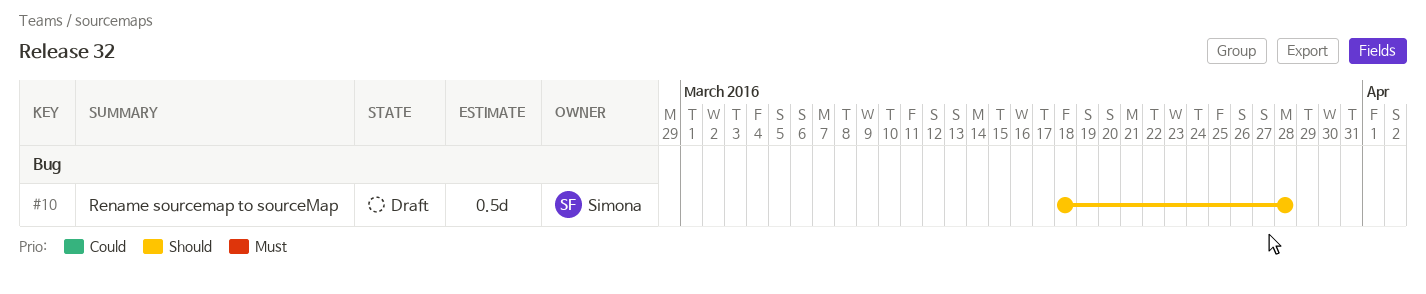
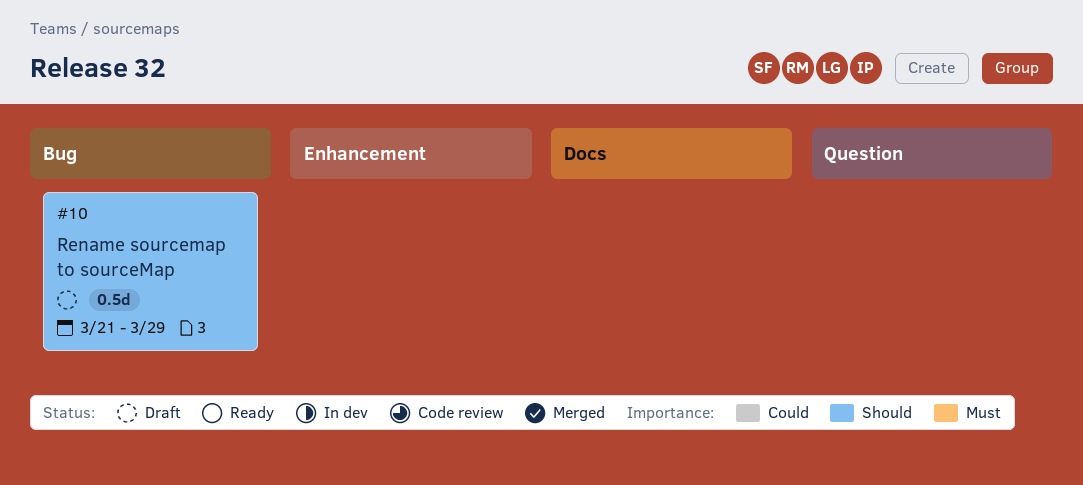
#10, start: Mar 18 -> Mar 21
#10, due: Mar 28 -> Mar 29

